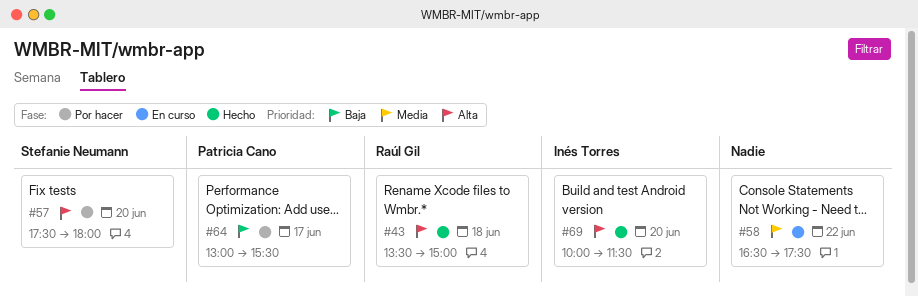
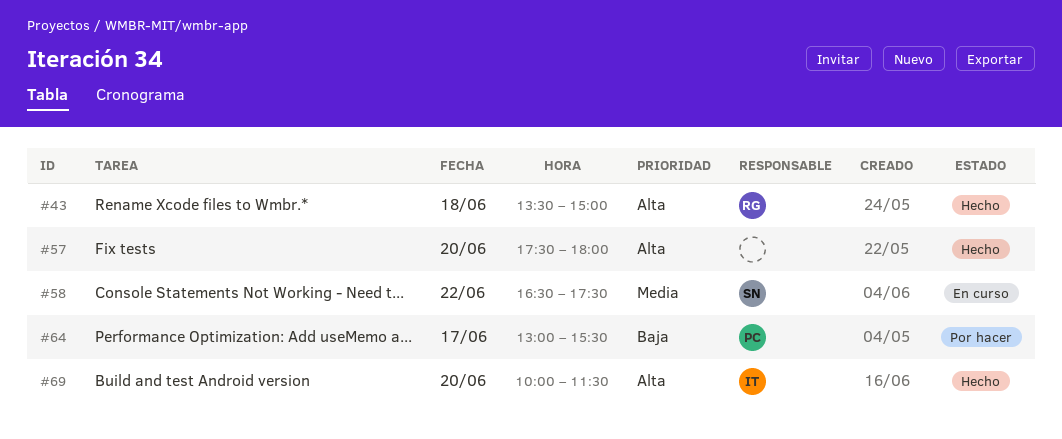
#57, status: Por hacer -> Hecho
#57, owner: Stefanie Neumann -> none
#58, owner: none -> Stefanie Neumann

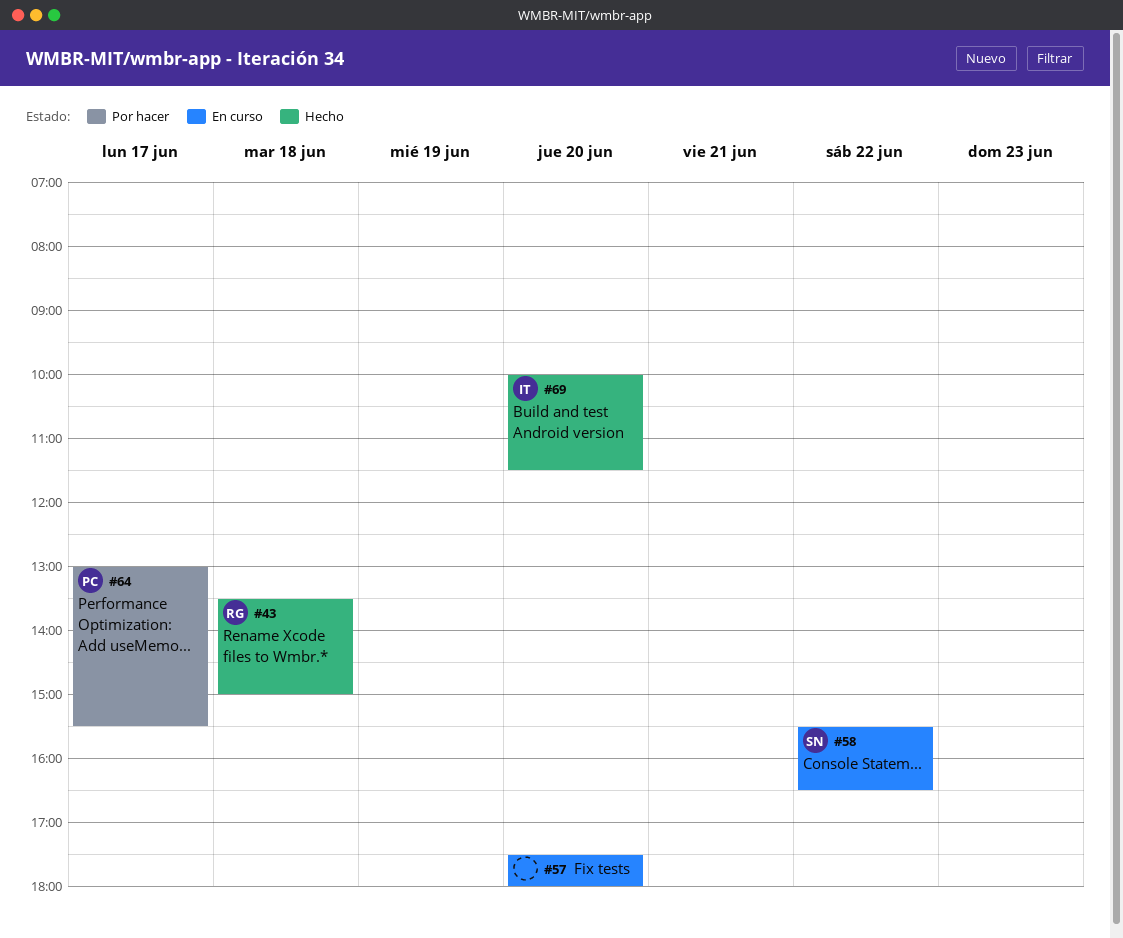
#57, status: Hecho -> En curso
#58, begins: 16:30 -> 15:30
#58, ends: 17:30 -> 16:30

